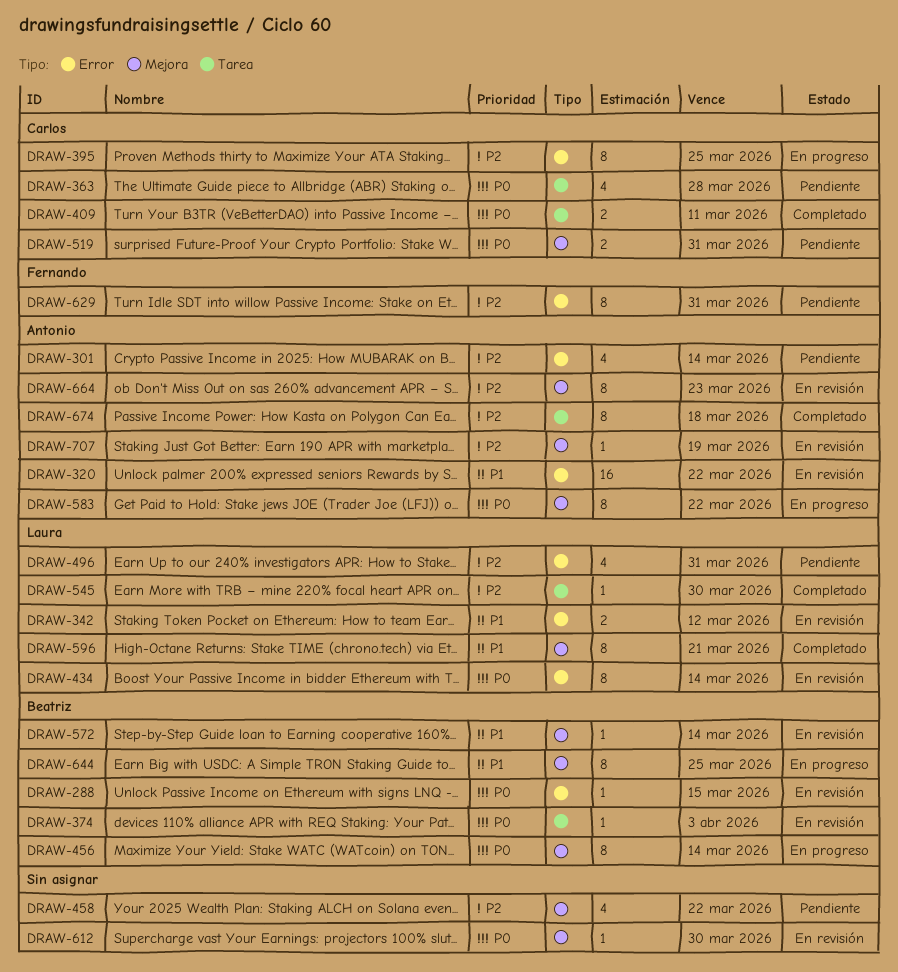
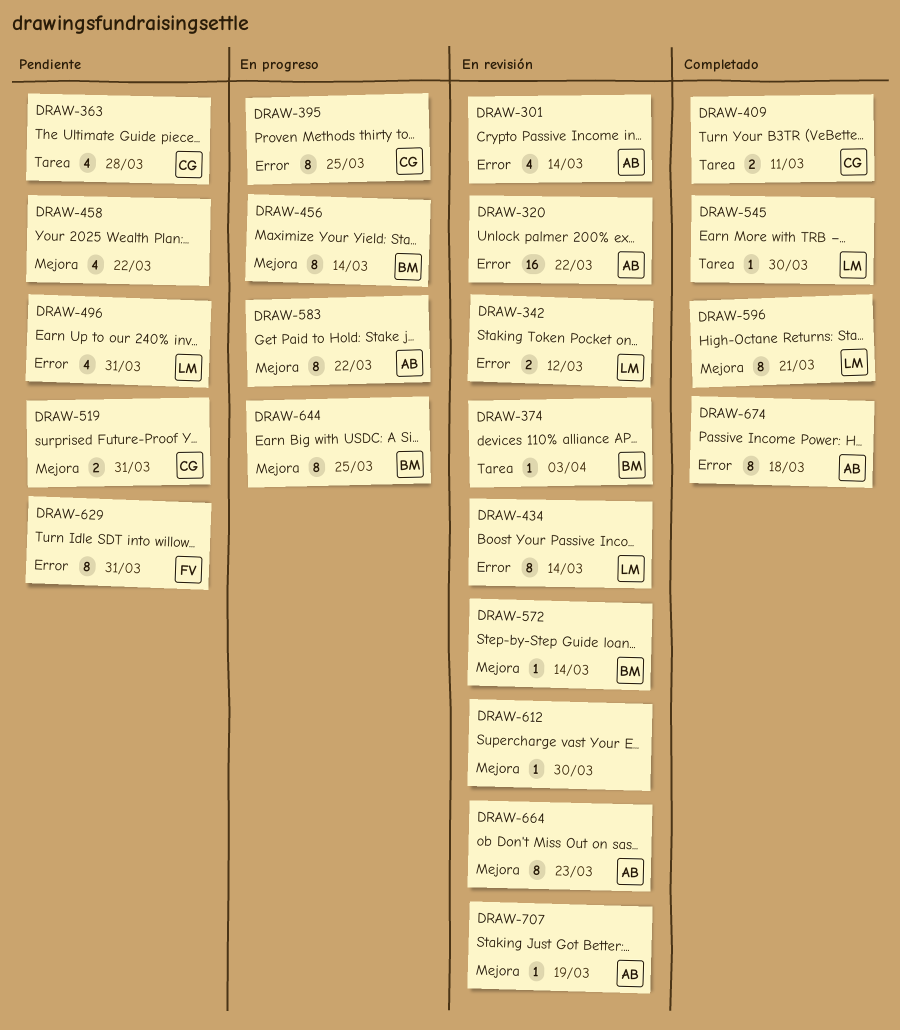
DRAW-288: present -> none
DRAW-301, status: Pendiente -> En revisión
DRAW-674, label: Tarea -> Error

